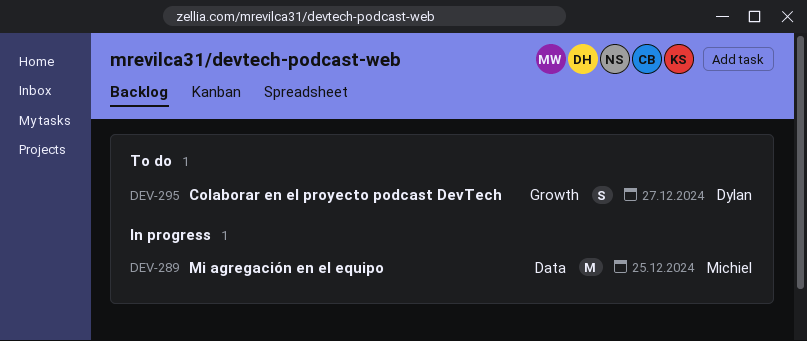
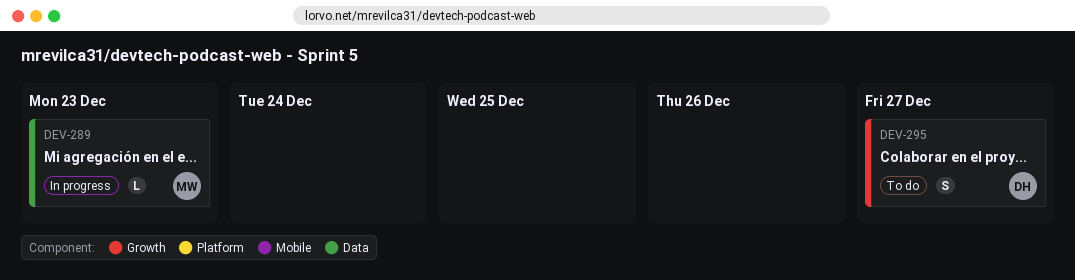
DEV-289, estimate: M -> L
DEV-289, due: Dec 25 -> Dec 23

